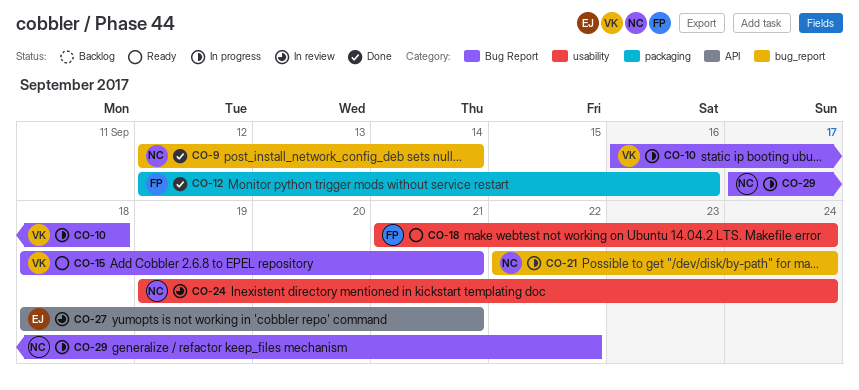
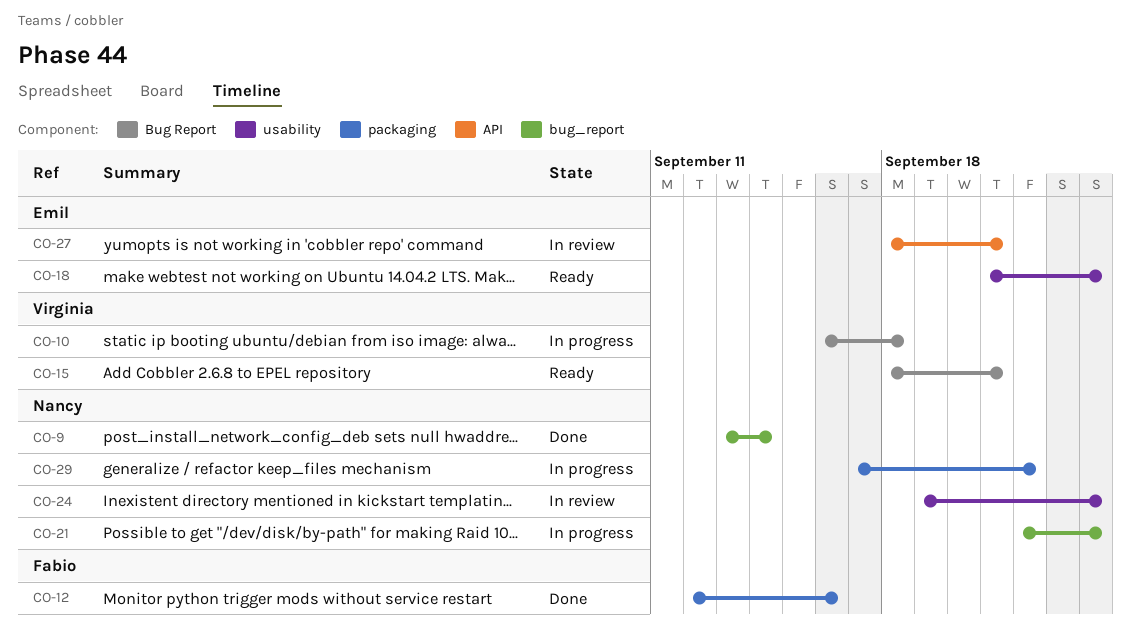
CO-9, start: Sep 12 -> Sep 13
CO-18, owner: Fabio -> Emil
CO-29, label: Bug Report -> packaging

